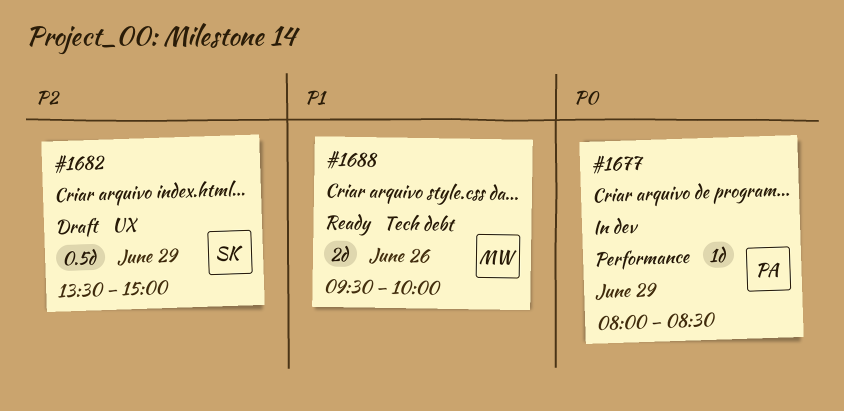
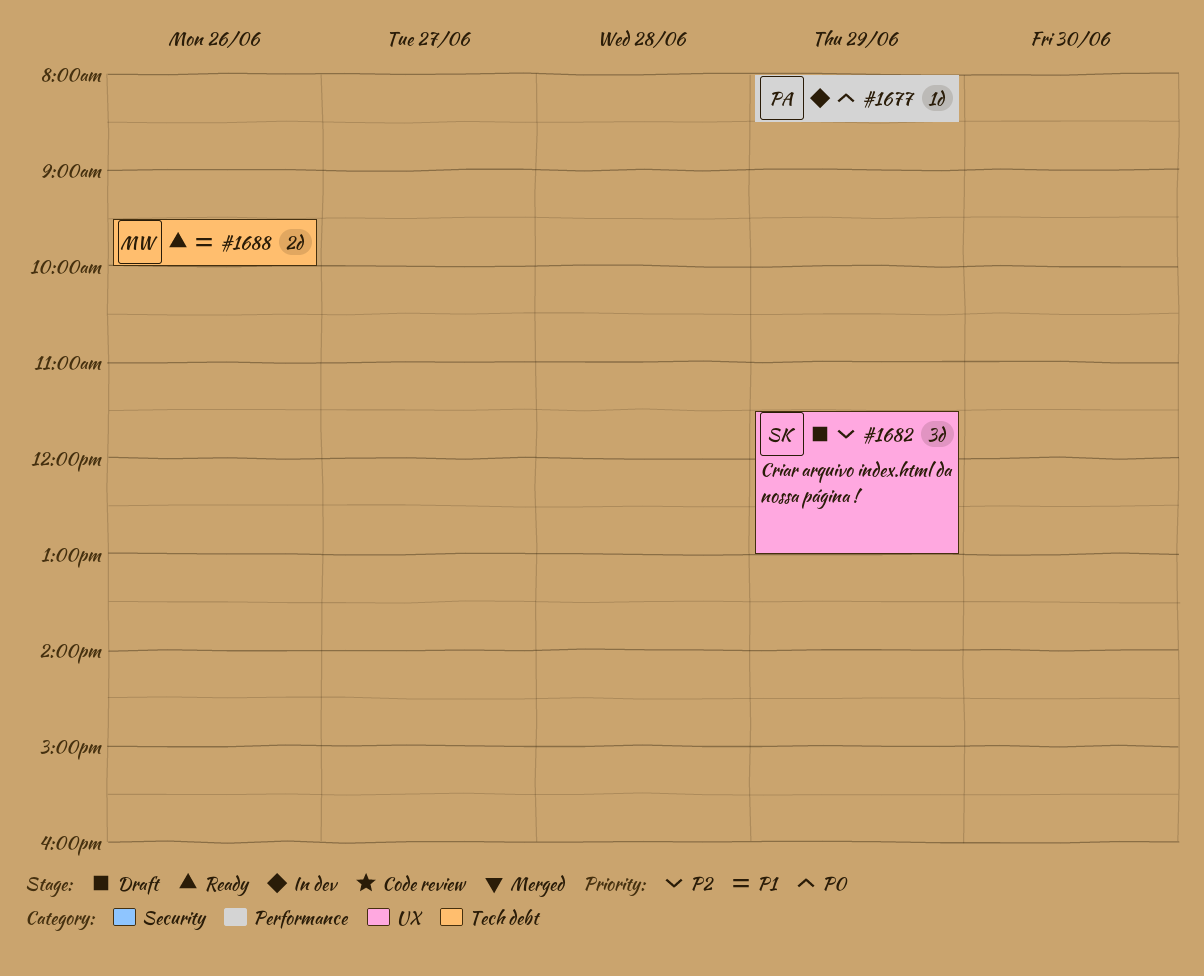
#1682, estimate: 0.5d -> 3d
#1682, begins: 13:30 -> 11:30
#1682, ends: 15:00 -> 13:00

